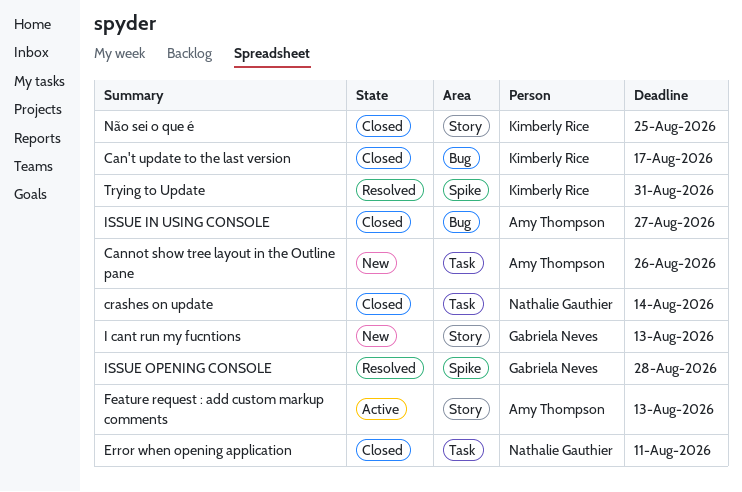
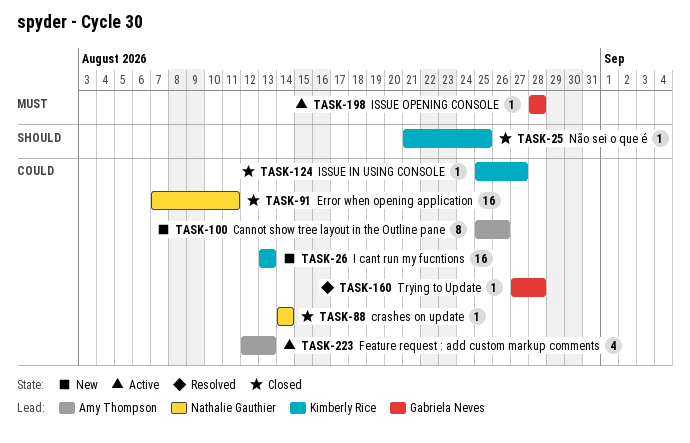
Can't update to the last version: present -> none
I cant run my fucntions, owner: Gabriela Neves -> Kimberly Rice
ISSUE IN USING CONSOLE, owner: Amy Thompson -> Kimberly Rice
ISSUE OPENING CONSOLE, status: Resolved -> Active
Trying to Update, owner: Kimberly Rice -> Gabriela Neves
Trying to Update, due: Aug 31 -> Aug 28

